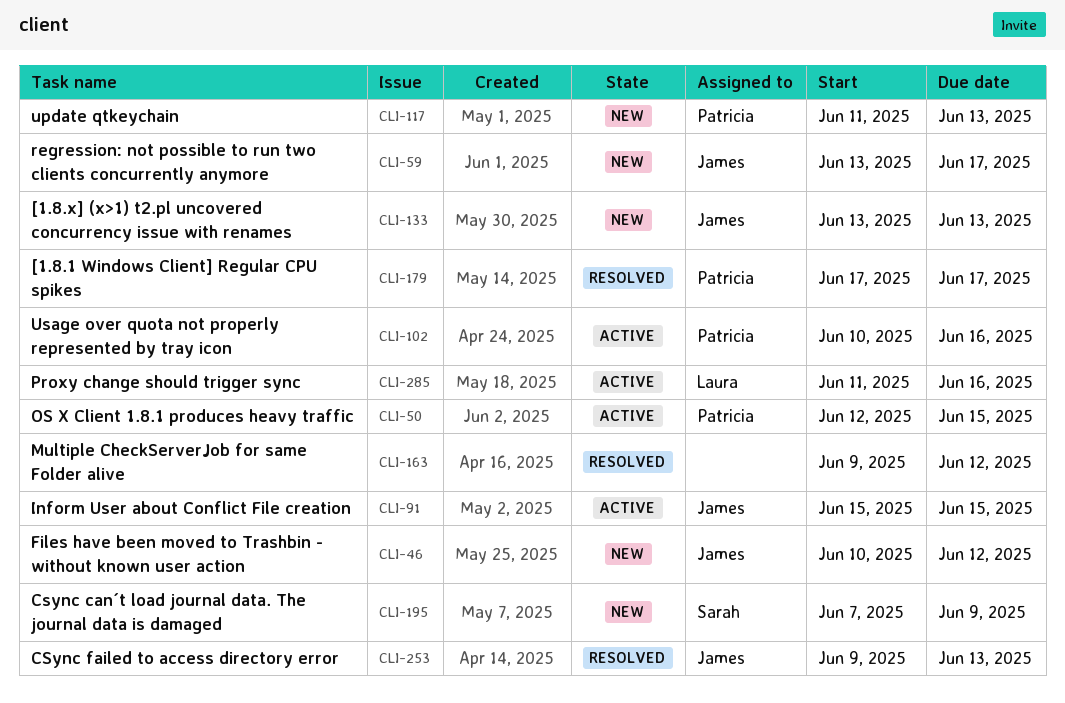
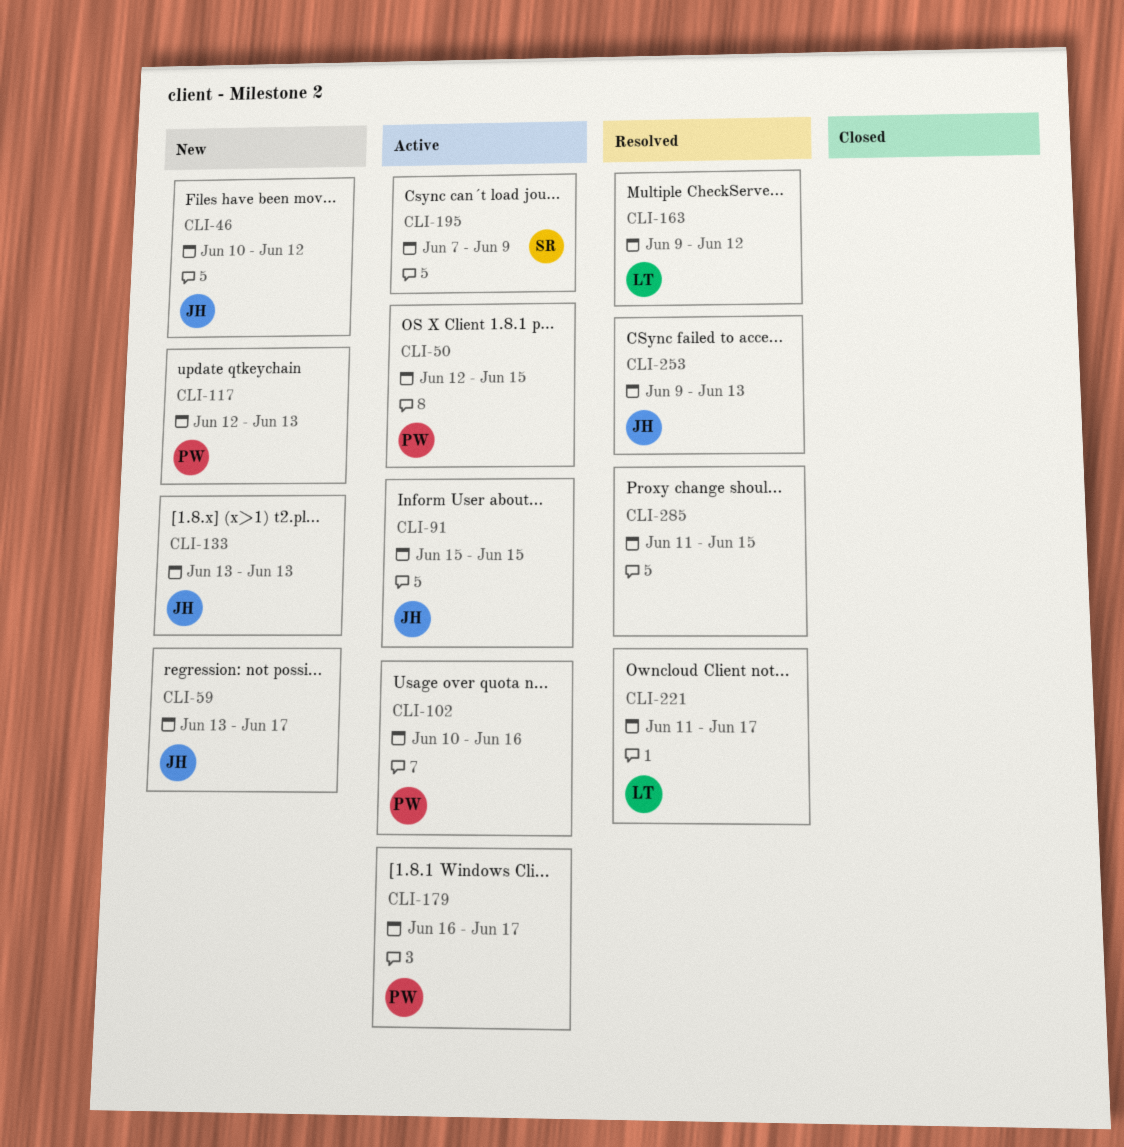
CLI-117, start: Jun 11 -> Jun 12
CLI-163, owner: none -> Laura
CLI-179, status: Resolved -> Active
CLI-179, start: Jun 17 -> Jun 16
CLI-195, status: New -> Active
CLI-221: none -> present
CLI-285, status: Active -> Resolved
CLI-285, owner: Laura -> none
CLI-285, due: Jun 16 -> Jun 15

